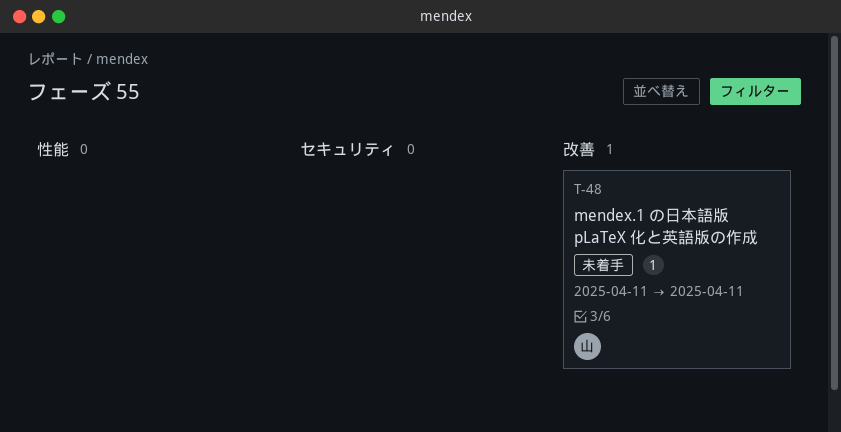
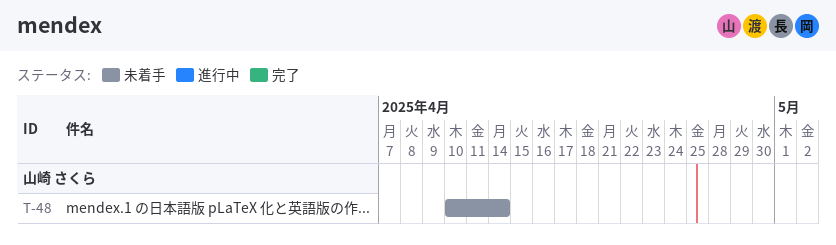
T-48, start: Apr 11 -> Apr 10
T-48, due: Apr 11 -> Apr 14

